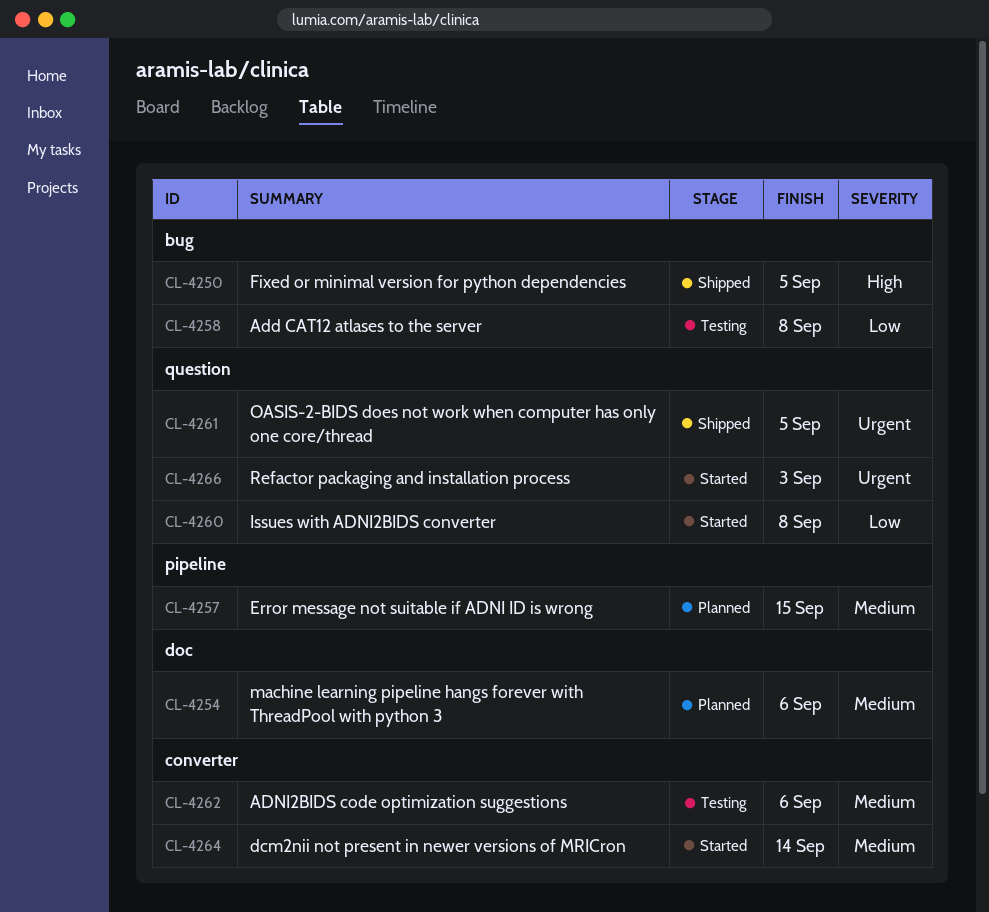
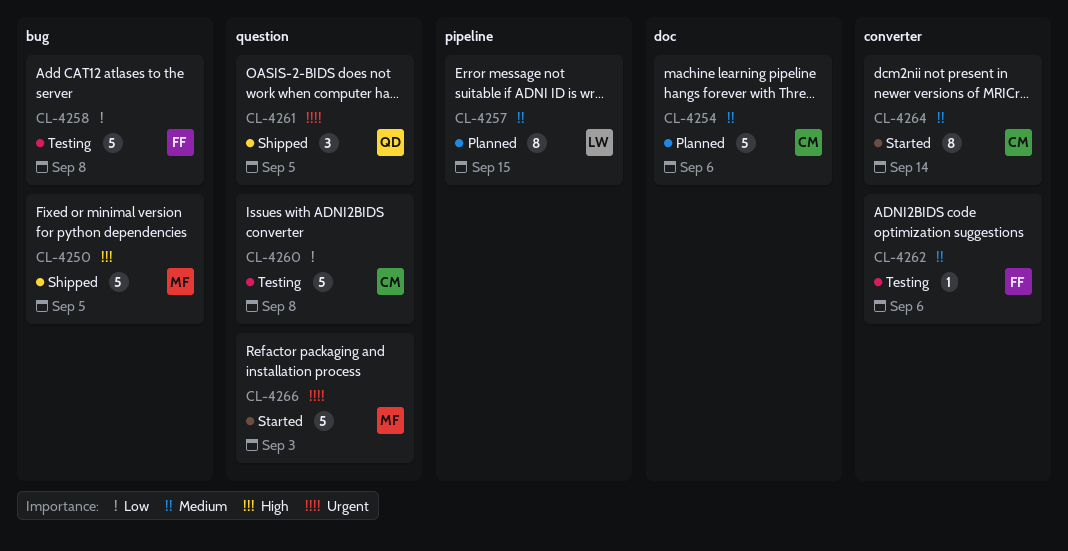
CL-4260, status: Started -> Testing

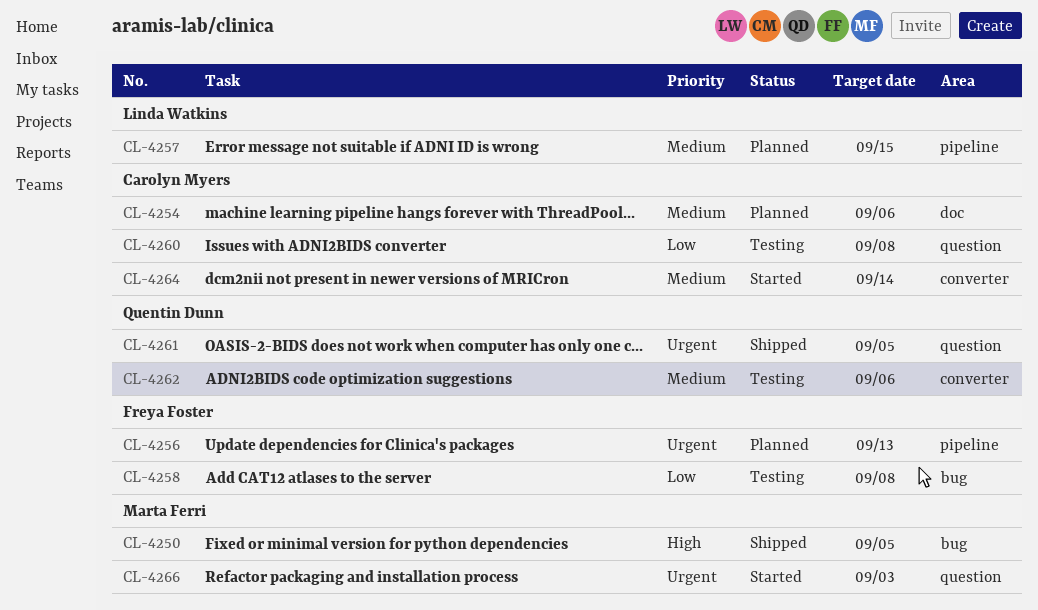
CL-4256: none -> present
CL-4262, owner: Freya Foster -> Quentin Dunn

